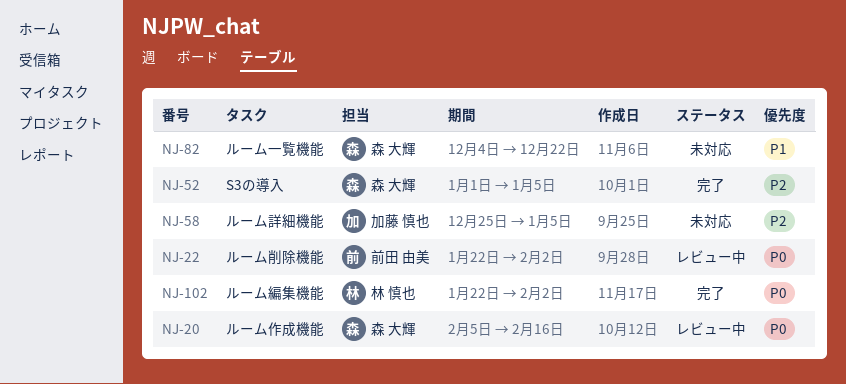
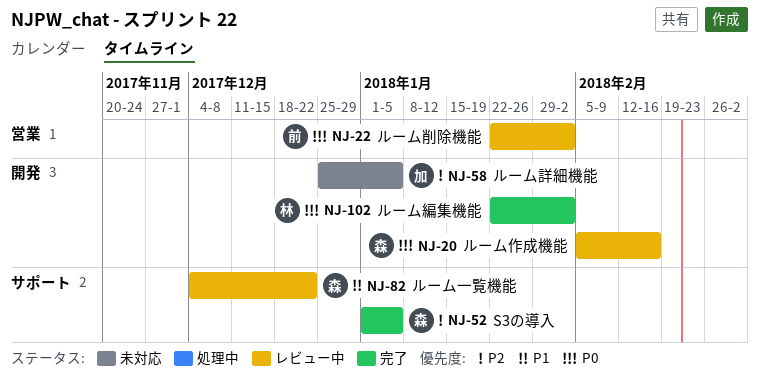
NJ-82, status: 未対応 -> レビュー中

